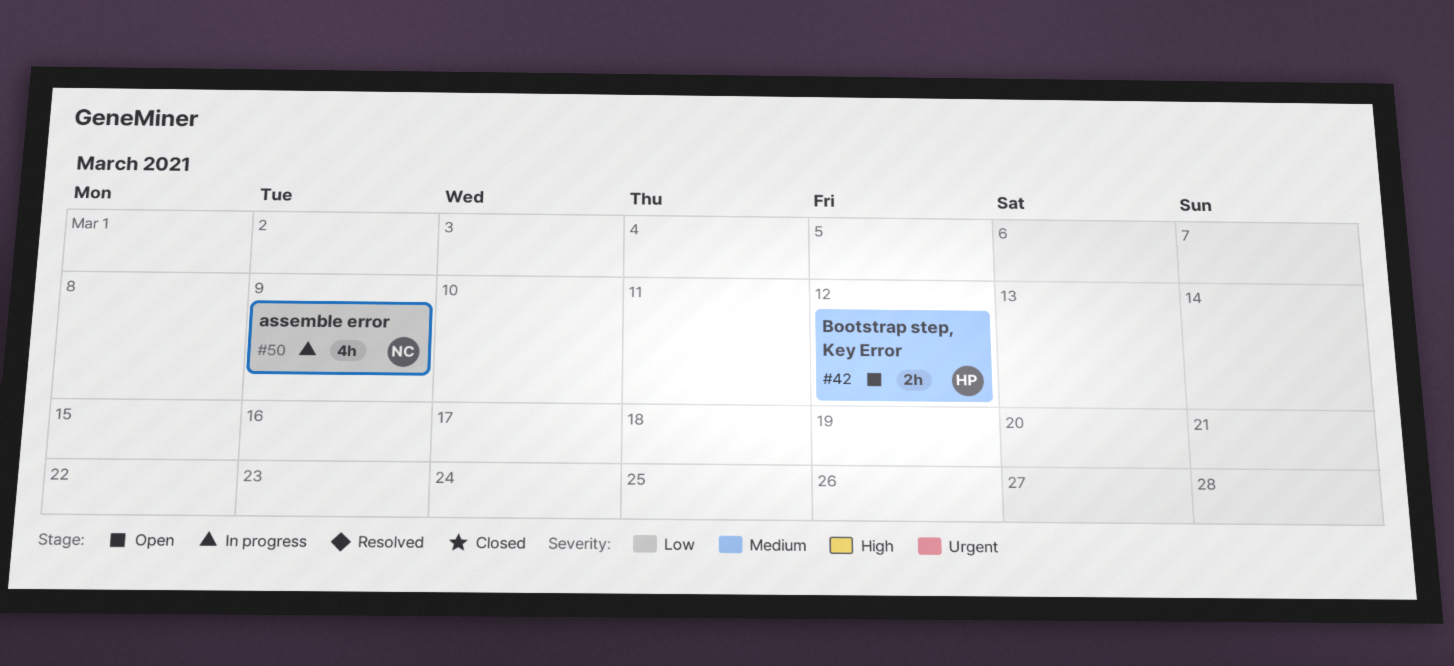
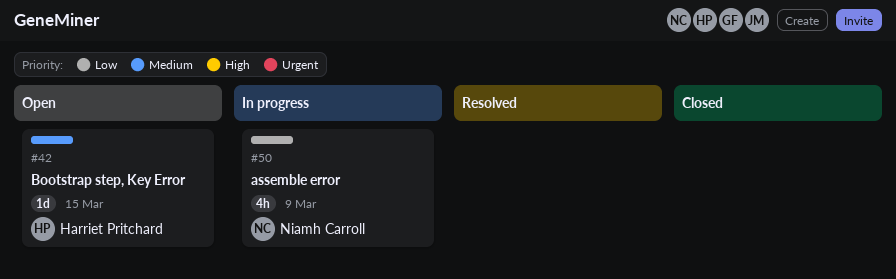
#42, estimate: 2h -> 1d
#42, due: Mar 12 -> Mar 15

